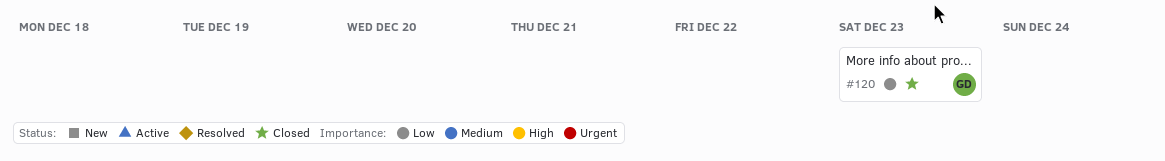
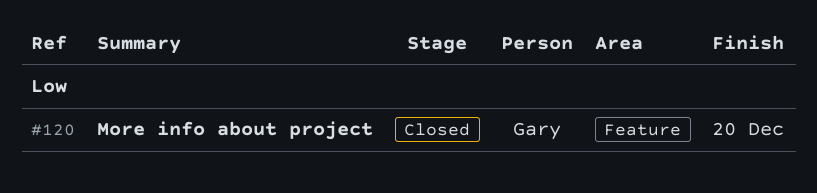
#120, due: Dec 23 -> Dec 20

